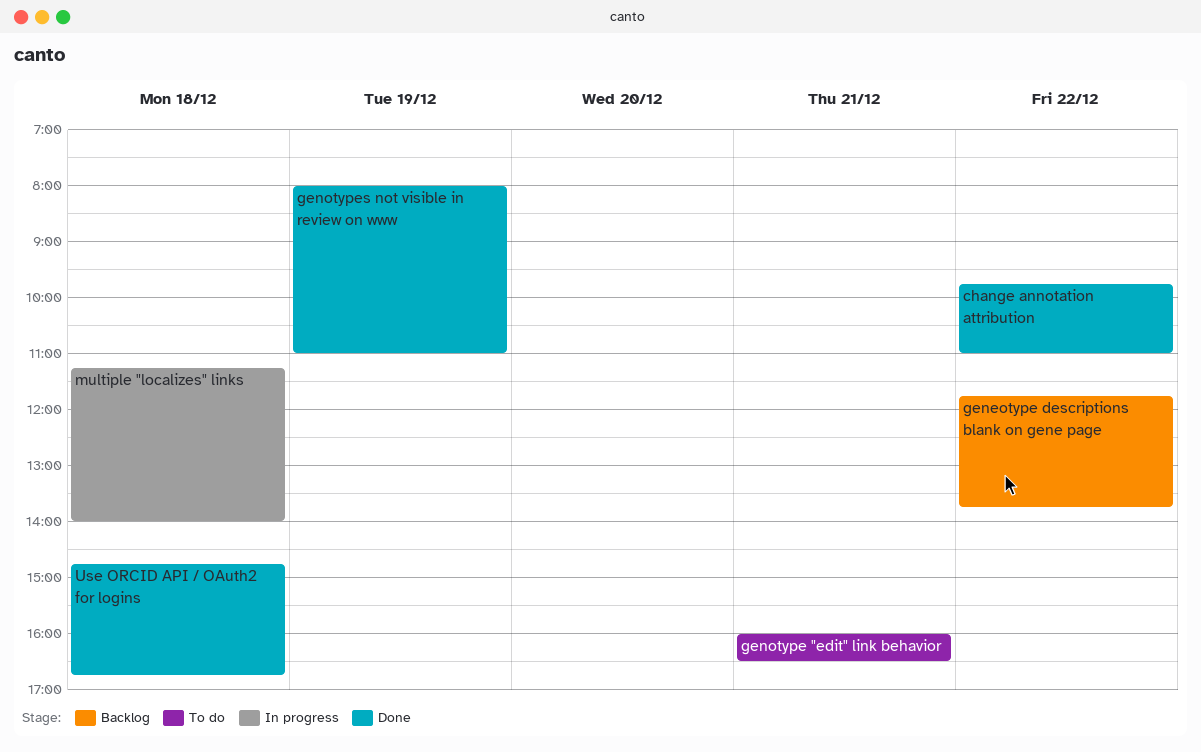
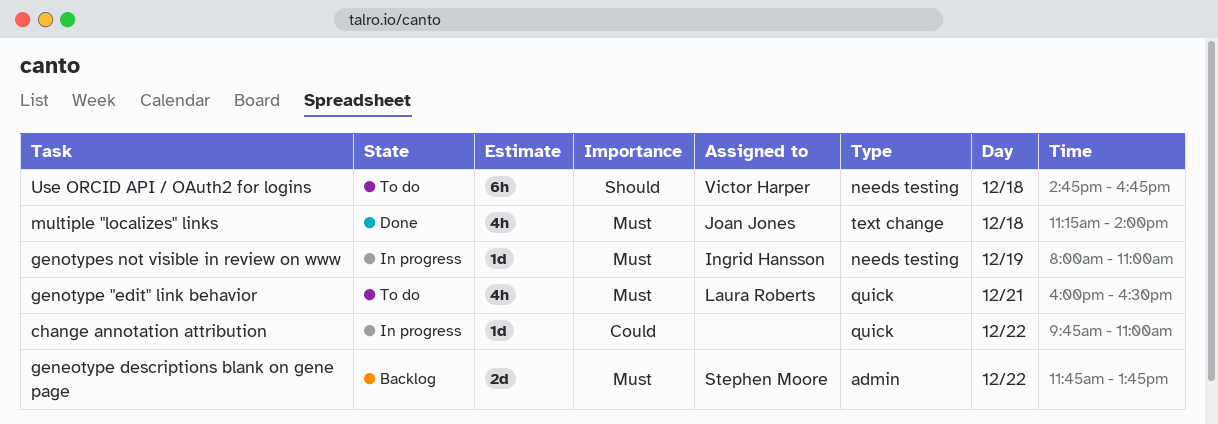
change annotation attribution, status: Done -> In progress
genotypes not visible in review on www, status: Done -> In progress
multiple "localizes" links, status: In progress -> Done
Use ORCID API / OAuth2 for logins, status: Done -> To do

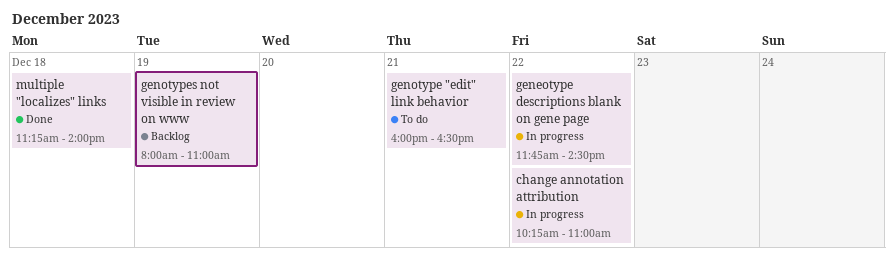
change annotation attribution, begins: 09:45 -> 10:15
geneotype descriptions blank on gene page, status: Backlog -> In progress
geneotype descriptions blank on gene page, ends: 13:45 -> 14:30
genotypes not visible in review on www, status: In progress -> Backlog
Use ORCID API / OAuth2 for logins: present -> none

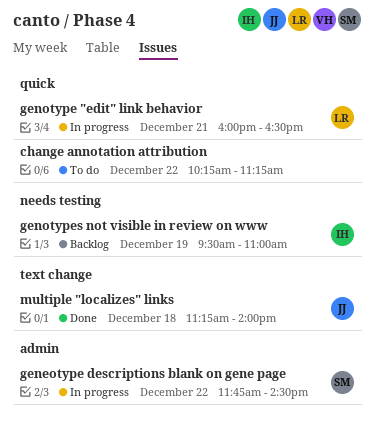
change annotation attribution, status: In progress -> To do
change annotation attribution, ends: 11:00 -> 11:15
genotype "edit" link behavior, status: To do -> In progress
genotypes not visible in review on www, begins: 08:00 -> 09:30

